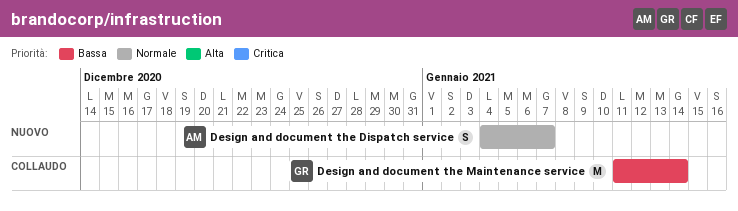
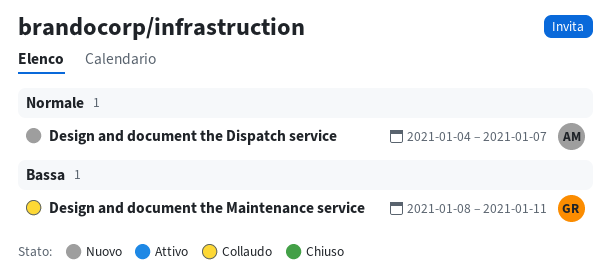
Design and document the Maintenance service, start: Jan 11 -> Jan 8
Design and document the Maintenance service, due: Jan 14 -> Jan 11

